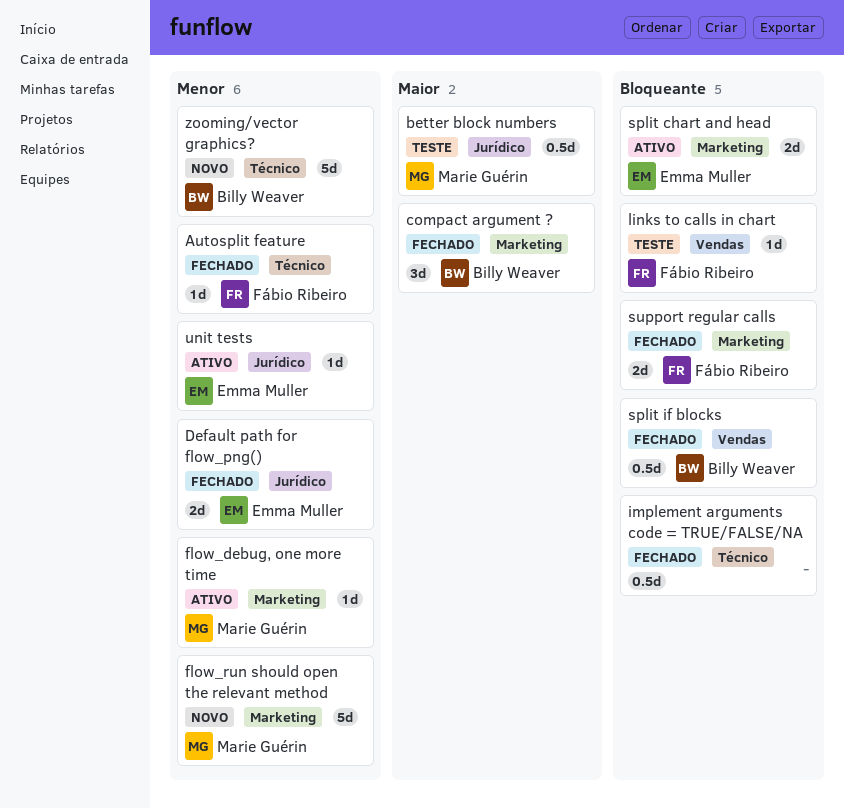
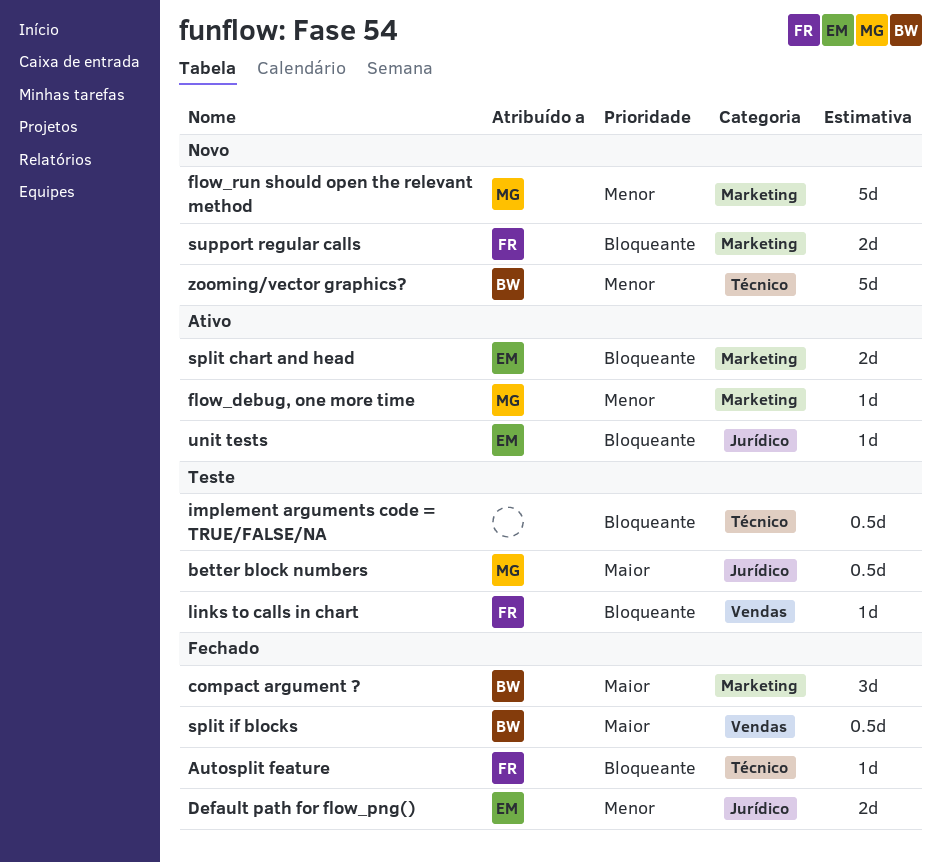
Autosplit feature, priority: Menor -> Bloqueante
implement arguments code = TRUE/FALSE/NA, status: Fechado -> Teste
split if blocks, priority: Bloqueante -> Maior
support regular calls, status: Fechado -> Novo
unit tests, priority: Menor -> Bloqueante

